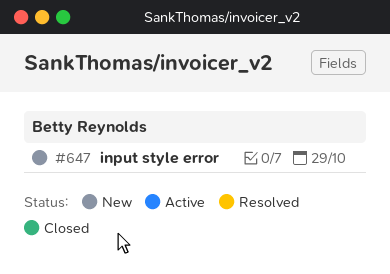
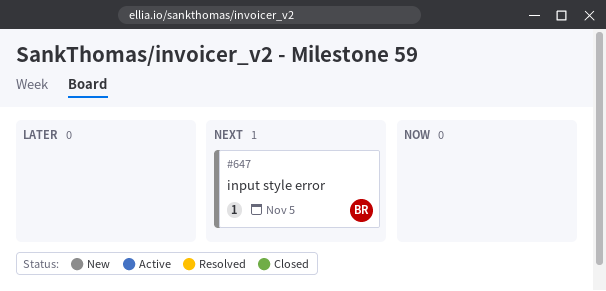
#647, due: Oct 29 -> Nov 5

